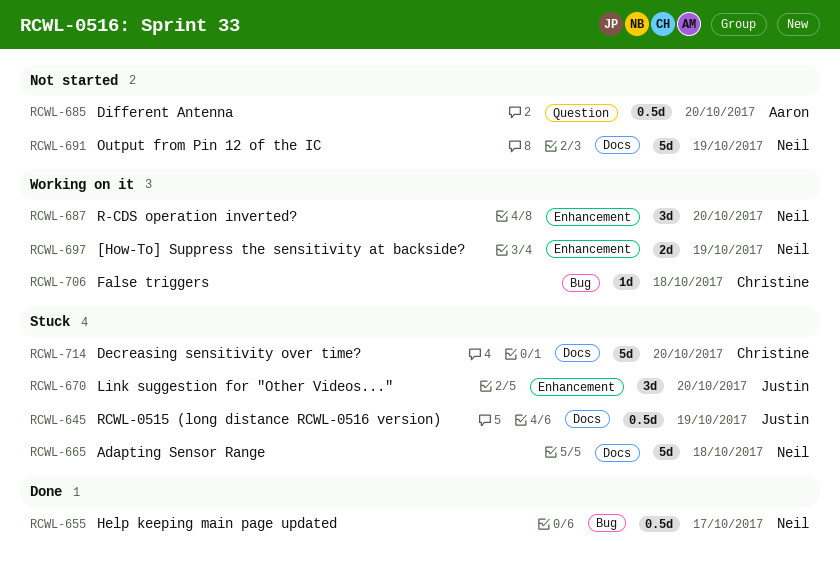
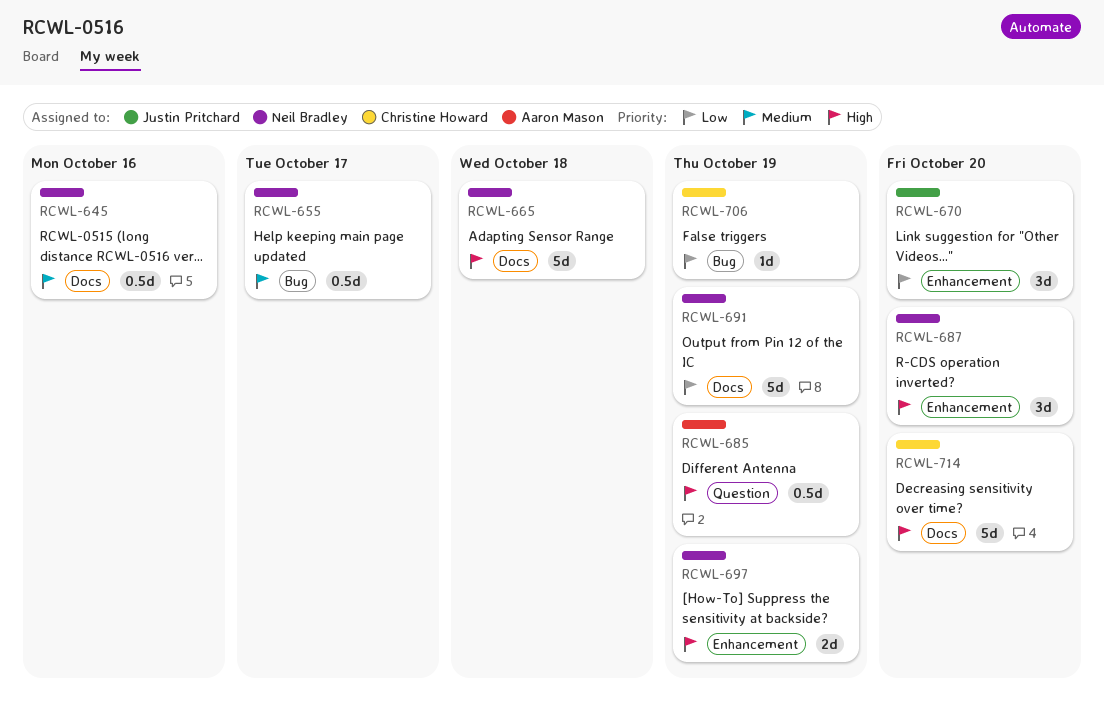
RCWL-645, owner: Justin Pritchard -> Neil Bradley
RCWL-645, due: Oct 19 -> Oct 16
RCWL-685, due: Oct 20 -> Oct 19
RCWL-706, due: Oct 18 -> Oct 19

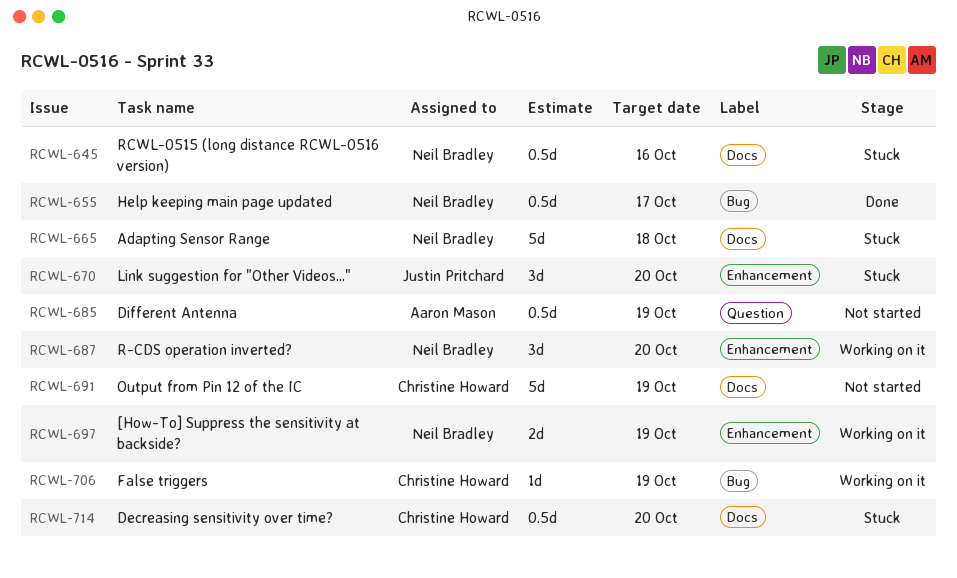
RCWL-691, owner: Neil Bradley -> Christine Howard
RCWL-714, estimate: 5d -> 0.5d

